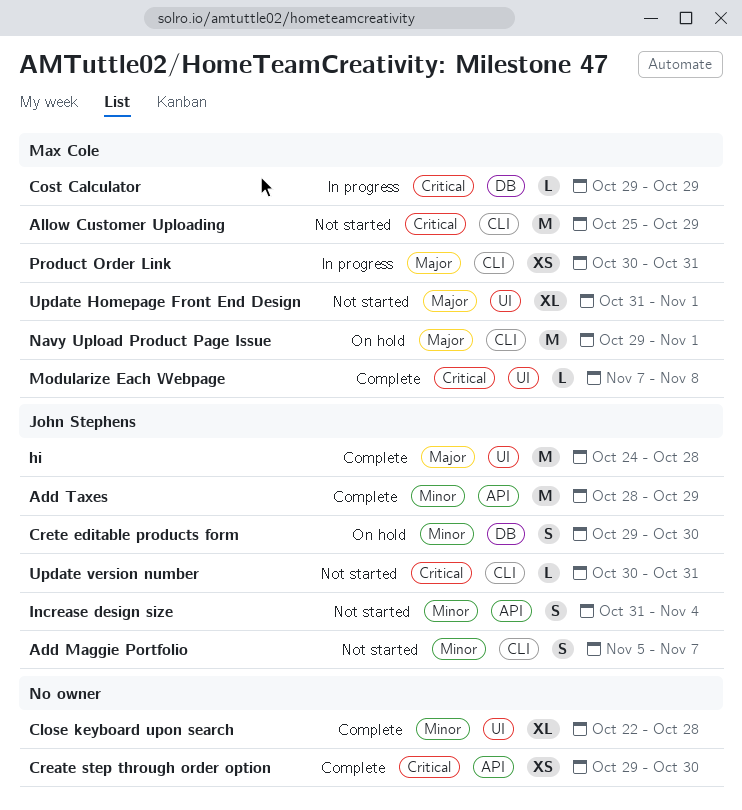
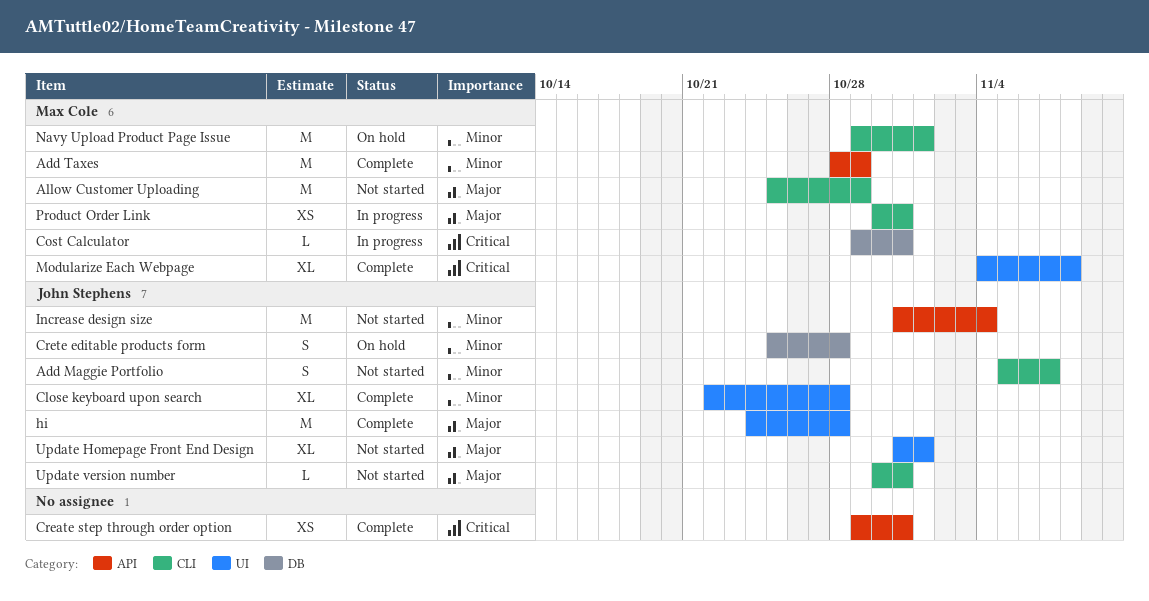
Add Taxes, owner: John Stephens -> Max Cole
Allow Customer Uploading, priority: Critical -> Major
Close keyboard upon search, owner: none -> John Stephens
Cost Calculator, due: Oct 29 -> Oct 31
Create step through order option, due: Oct 30 -> Oct 31
Crete editable products form, start: Oct 29 -> Oct 25
Crete editable products form, due: Oct 30 -> Oct 28
Increase design size, estimate: S -> M
Modularize Each Webpage, estimate: L -> XL
Modularize Each Webpage, start: Nov 7 -> Nov 4
Navy Upload Product Page Issue, priority: Major -> Minor
Update Homepage Front End Design, owner: Max Cole -> John Stephens
Update version number, priority: Critical -> Major

